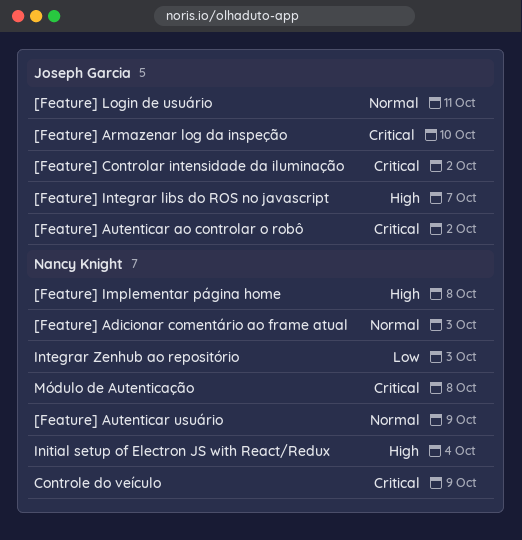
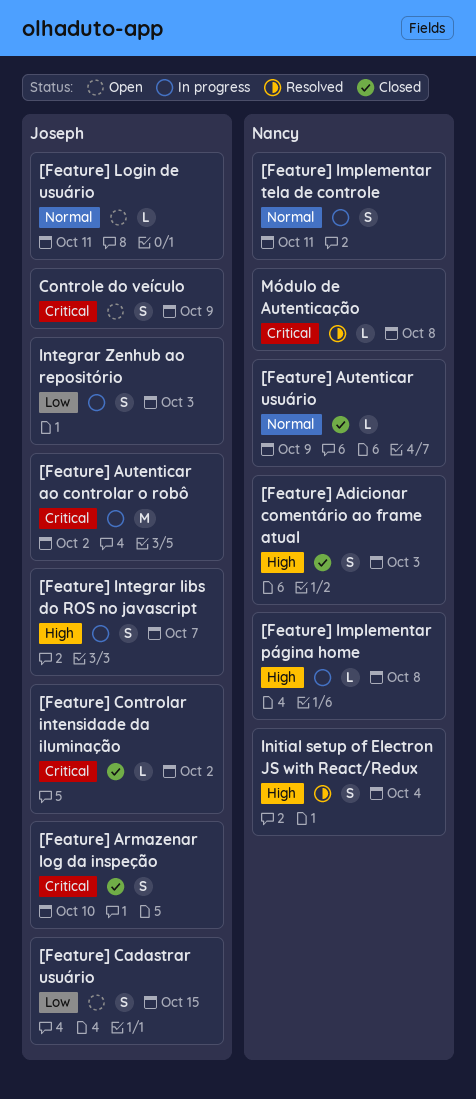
[Feature] Adicionar comentário ao frame atual, priority: Normal -> High
[Feature] Cadastrar usuário: none -> present
[Feature] Implementar tela de controle: none -> present
Controle do veículo, owner: Nancy Knight -> Joseph Garcia
Integrar Zenhub ao repositório, owner: Nancy Knight -> Joseph Garcia

